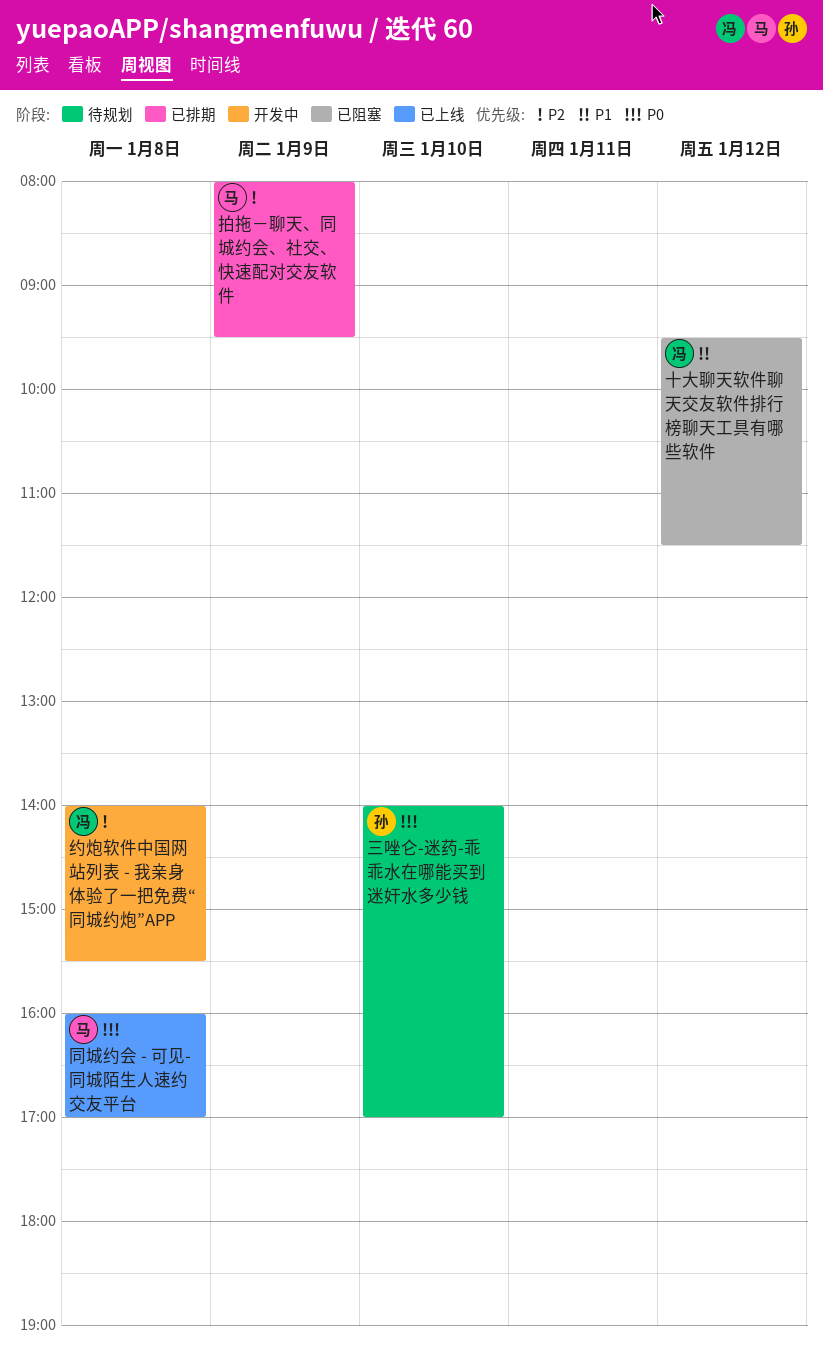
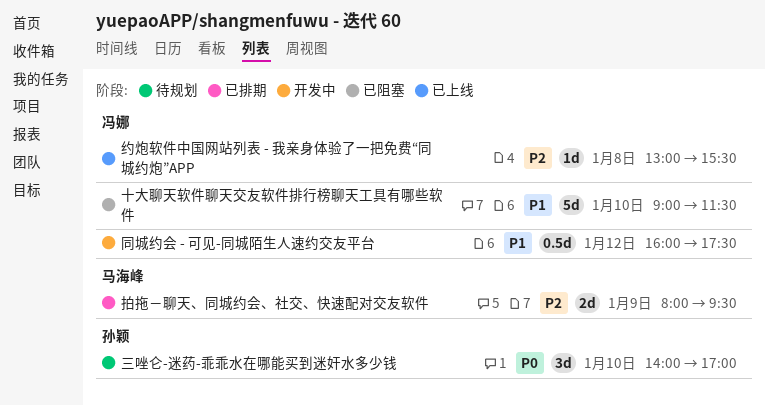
十大聊天软件聊天交友软件排行榜聊天工具有哪些软件, day: Jan 12 -> Jan 10
十大聊天软件聊天交友软件排行榜聊天工具有哪些软件, begins: 09:30 -> 09:00
同城约会 - 可见-同城陌生人速约交友平台, status: 已上线 -> 开发中
同城约会 - 可见-同城陌生人速约交友平台, owner: 马海峰 -> 冯娜
同城约会 - 可见-同城陌生人速约交友平台, priority: P0 -> P1
同城约会 - 可见-同城陌生人速约交友平台, day: Jan 8 -> Jan 12
同城约会 - 可见-同城陌生人速约交友平台, ends: 17:00 -> 17:30
约炮软件中国网站列表 - 我亲身体验了一把免费“同城约炮”APP, status: 开发中 -> 已上线
约炮软件中国网站列表 - 我亲身体验了一把免费“同城约炮”APP, begins: 14:00 -> 13:00

